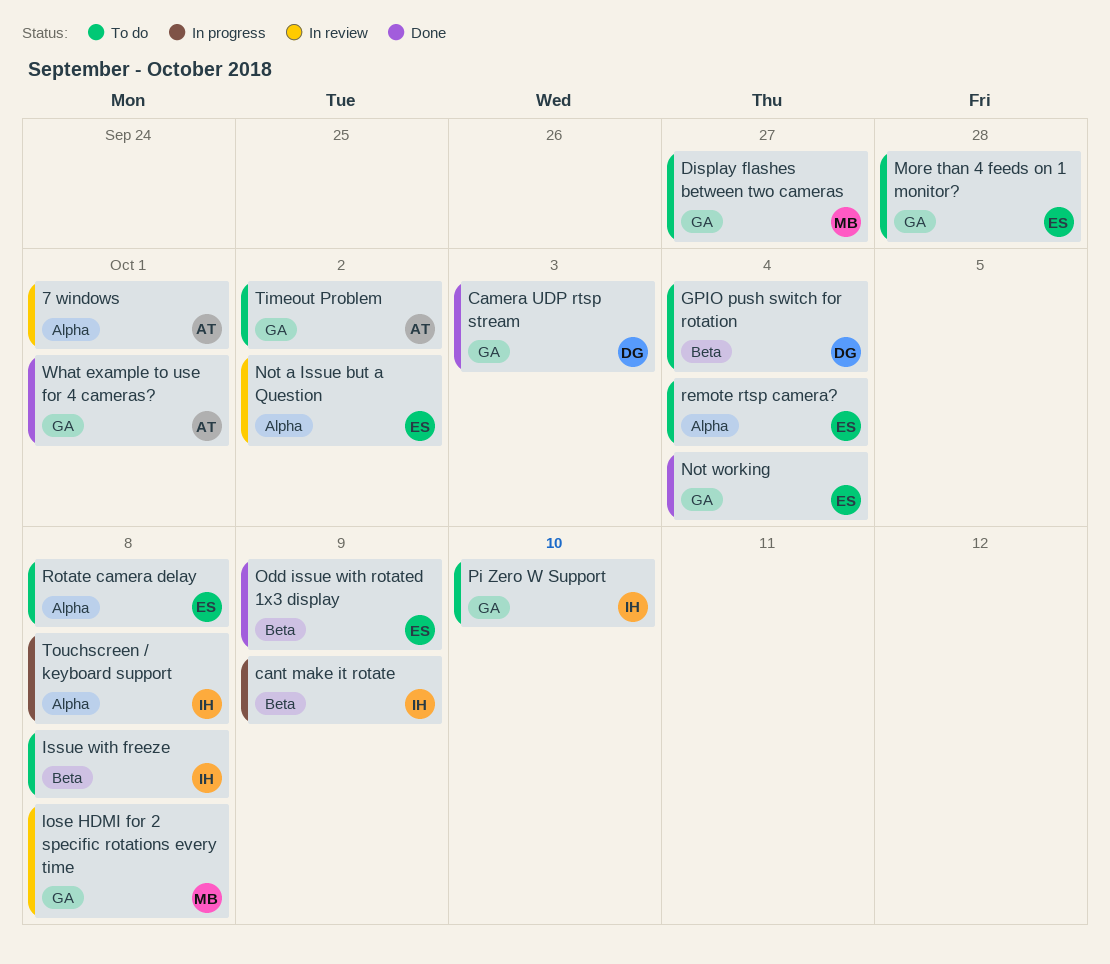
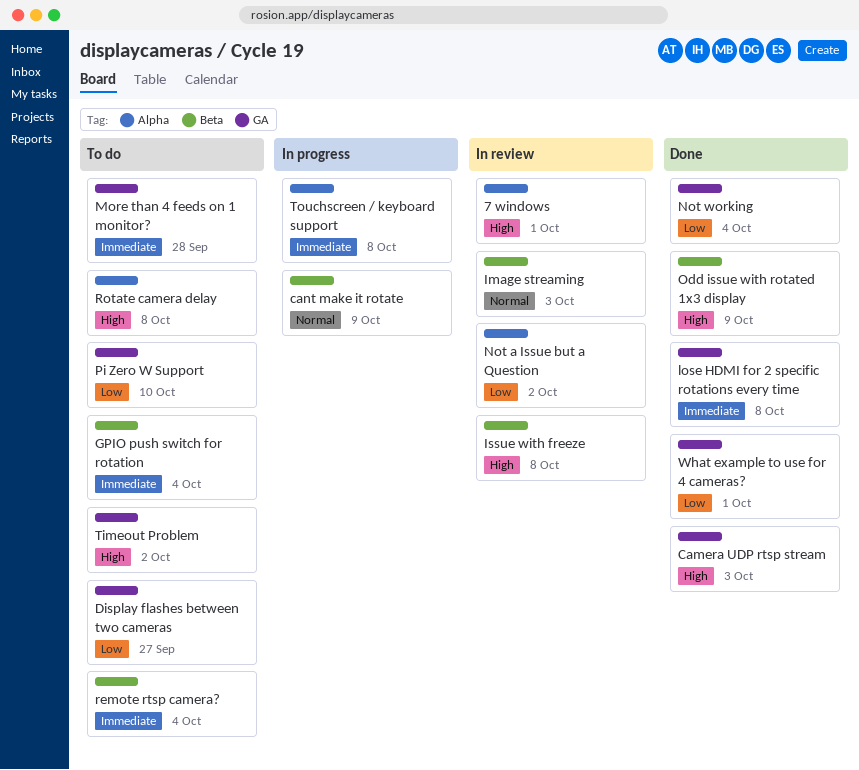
Image streaming: none -> present
Issue with freeze, status: To do -> In review
lose HDMI for 2 specific rotations every time, status: In review -> Done
remote rtsp camera?, label: Alpha -> Beta

